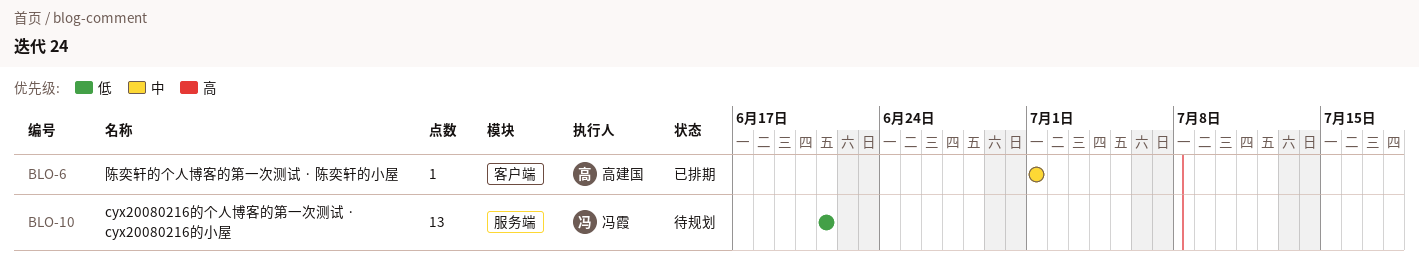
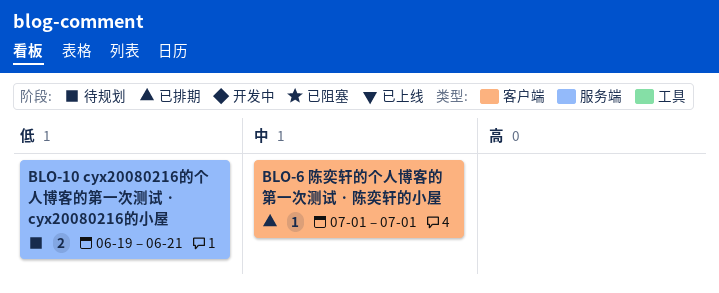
BLO-10, estimate: 13 -> 2
BLO-10, start: Jun 21 -> Jun 19

